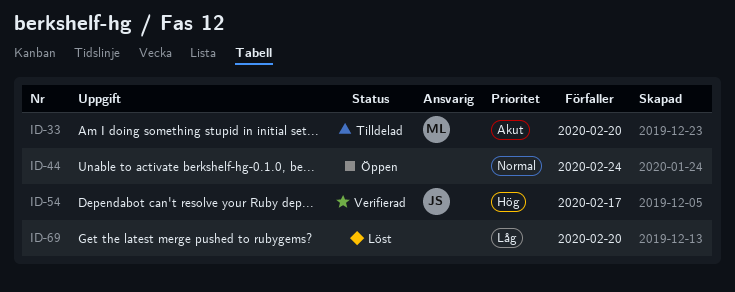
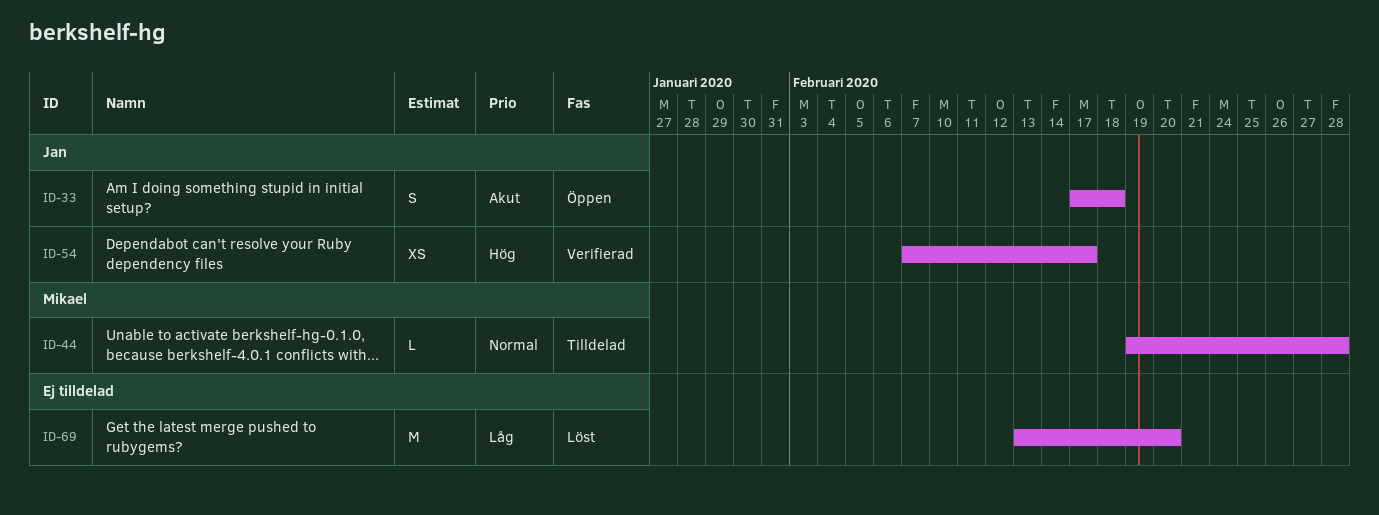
ID-33, status: Tilldelad -> Öppen
ID-33, owner: Mikael -> Jan
ID-33, due: Feb 20 -> Feb 18
ID-44, status: Öppen -> Tilldelad
ID-44, owner: none -> Mikael
ID-44, due: Feb 24 -> Feb 28

